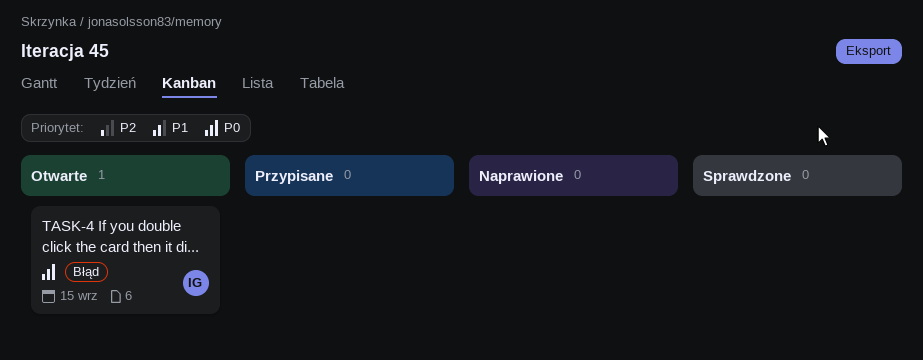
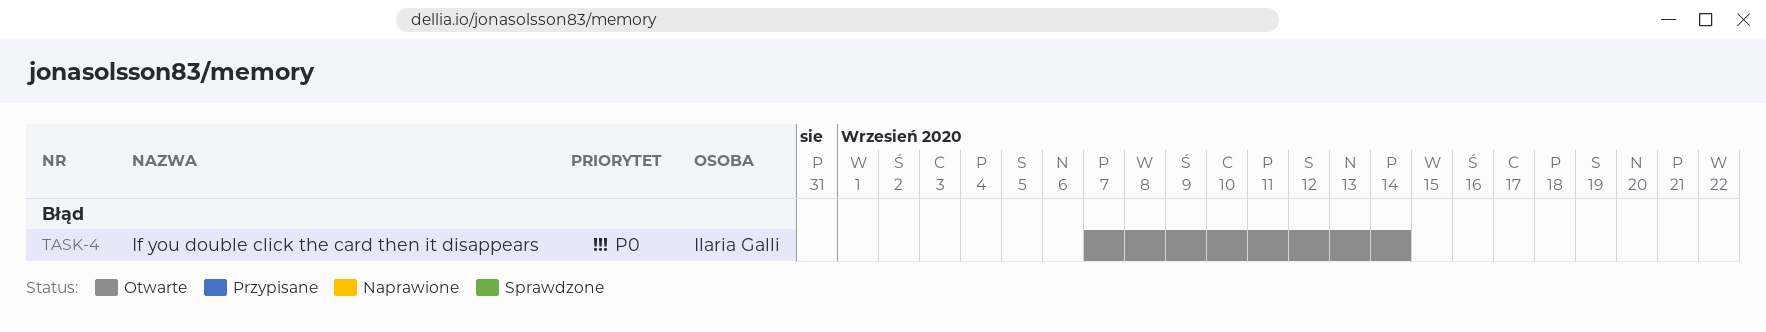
TASK-4, due: Sep 15 -> Sep 14

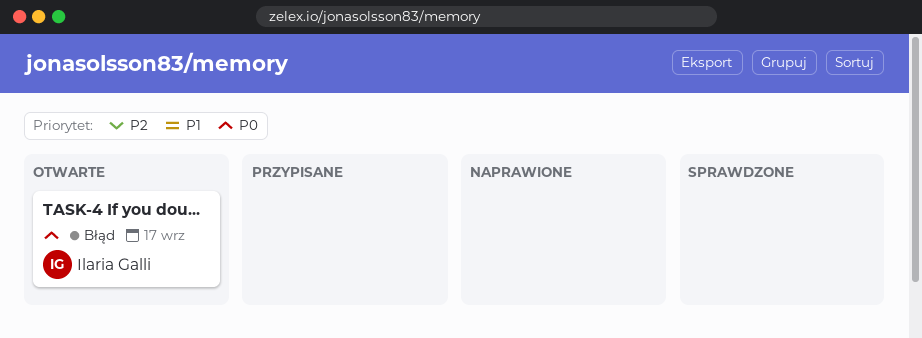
TASK-4, due: Sep 14 -> Sep 17

